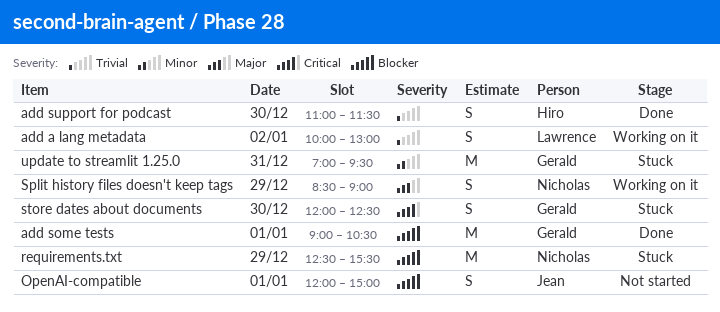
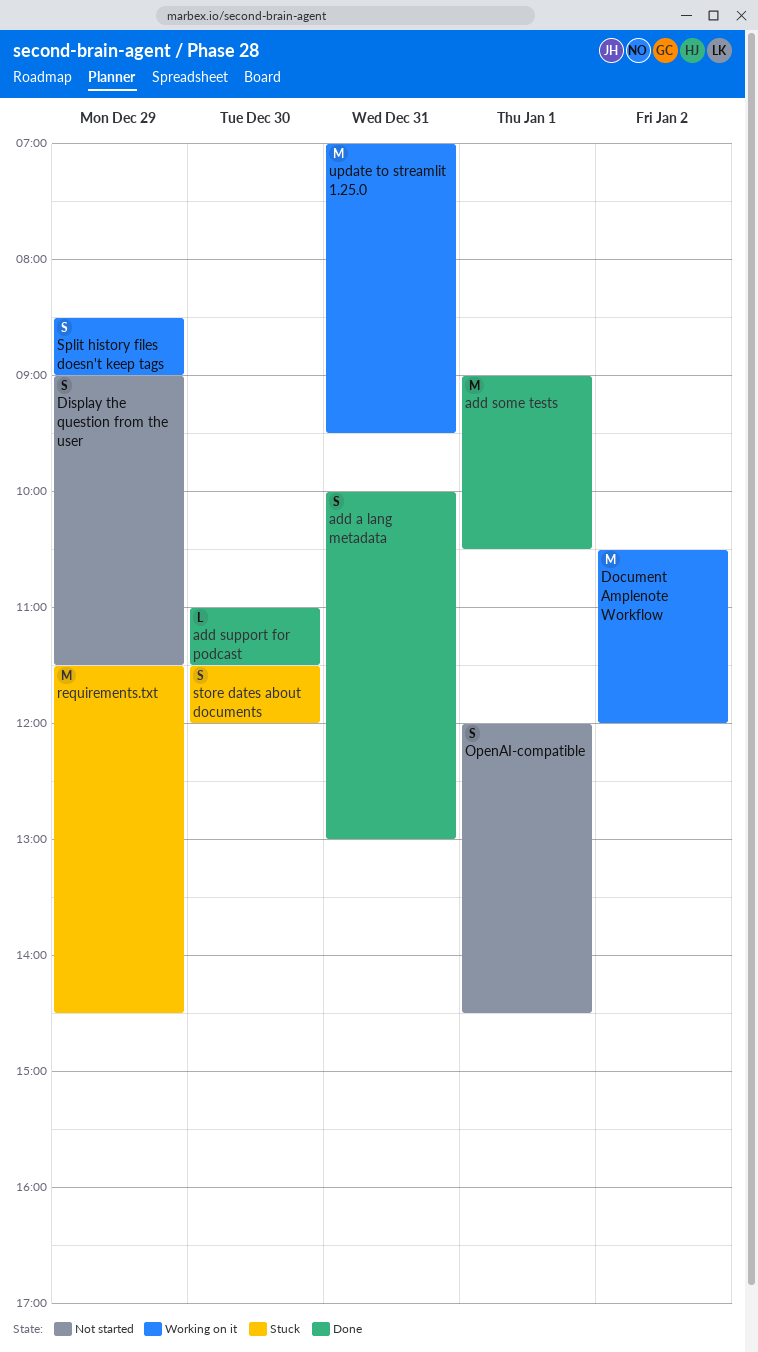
add a lang metadata, status: Working on it -> Done
add a lang metadata, day: Jan 2 -> Dec 31
add support for podcast, estimate: S -> L
Display the question from the user: none -> present
Document Amplenote Workflow: none -> present
OpenAI-compatible, ends: 15:00 -> 14:30
requirements.txt, begins: 12:30 -> 11:30
requirements.txt, ends: 15:30 -> 14:30
store dates about documents, begins: 12:00 -> 11:30
store dates about documents, ends: 12:30 -> 12:00
update to streamlit 1.25.0, status: Stuck -> Working on it

